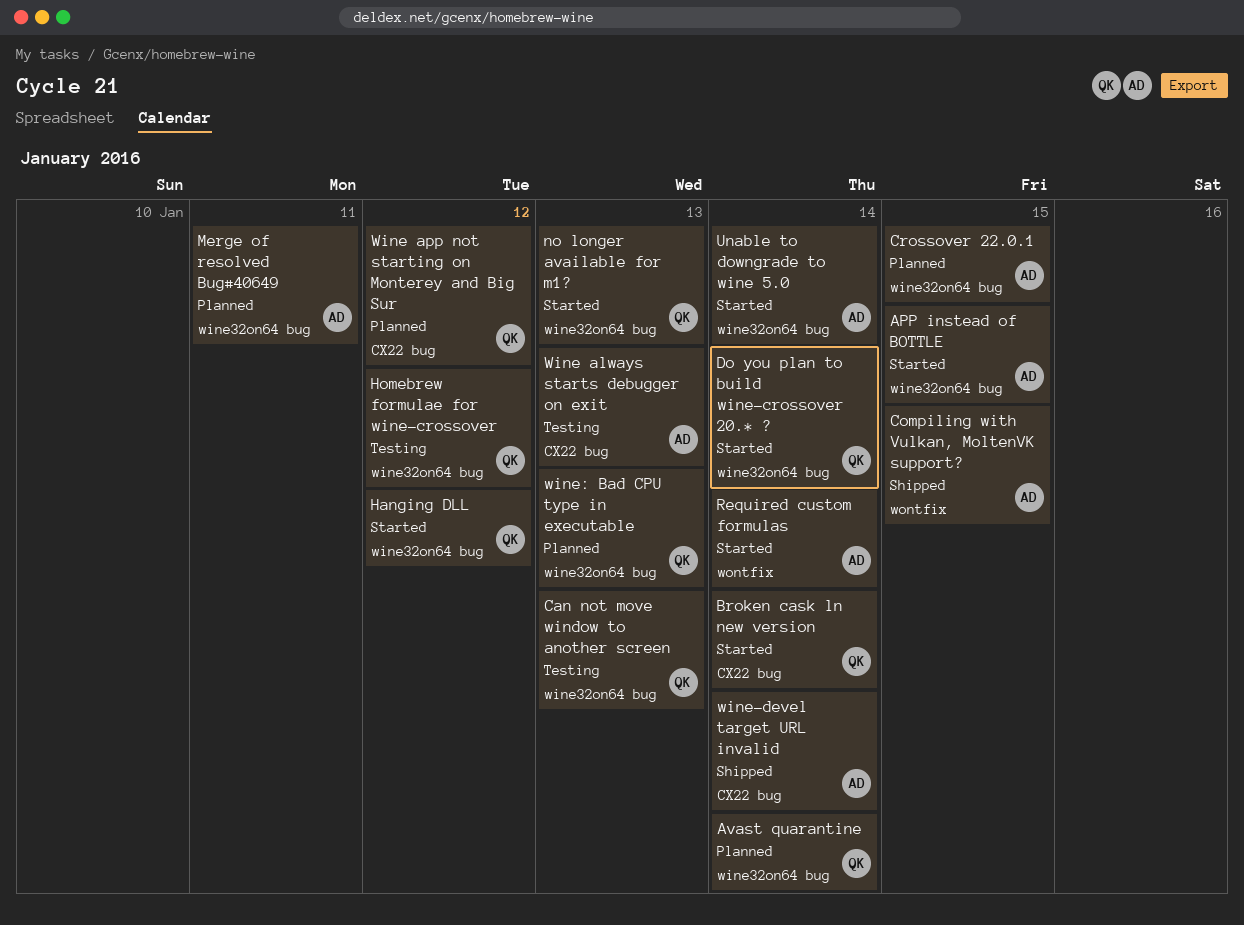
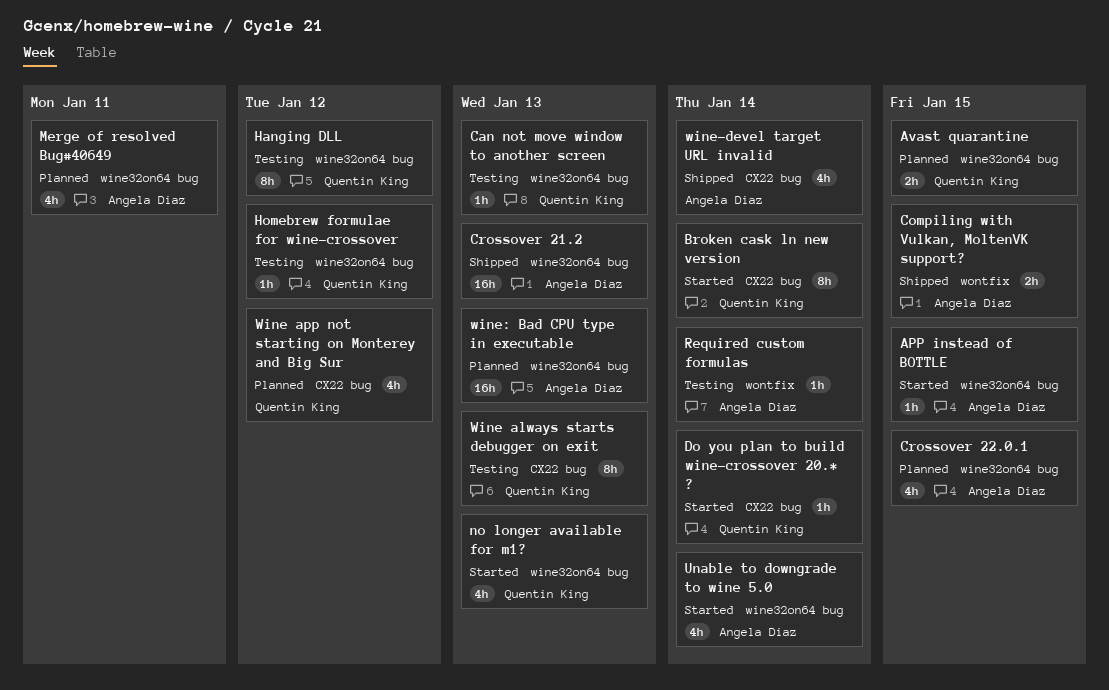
Avast quarantine, due: Jan 14 -> Jan 15
Crossover 21.2: none -> present
Do you plan to build wine-crossover 20.* ?, label: wine32on64 bug -> CX22 bug
Hanging DLL, status: Started -> Testing
Required custom formulas, status: Started -> Testing
Wine always starts debugger on exit, owner: Angela Diaz -> Quentin King
wine: Bad CPU type in executable, owner: Quentin King -> Angela Diaz

